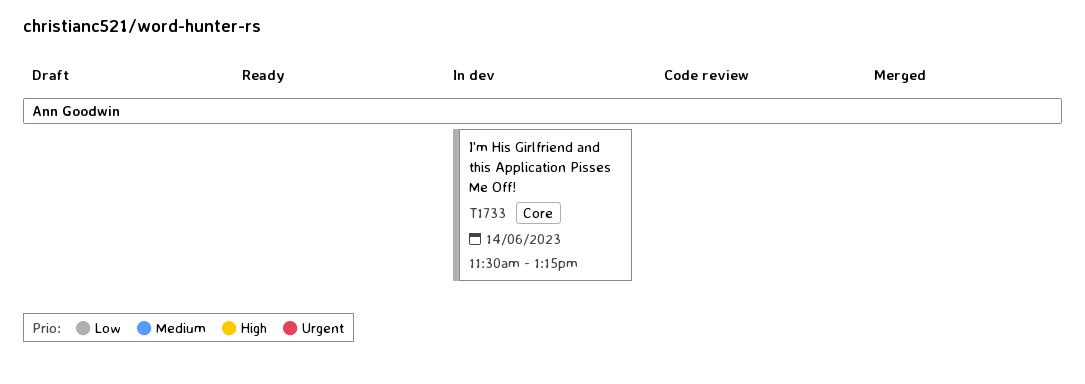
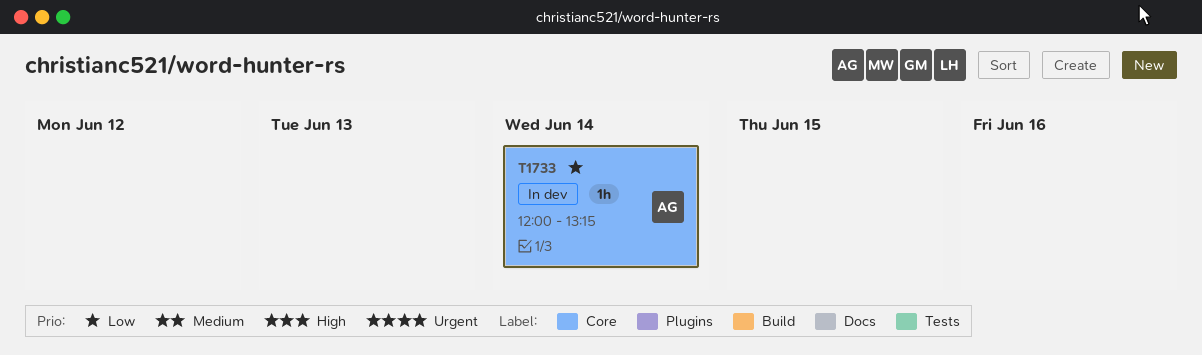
T1733, begins: 11:30 -> 12:00

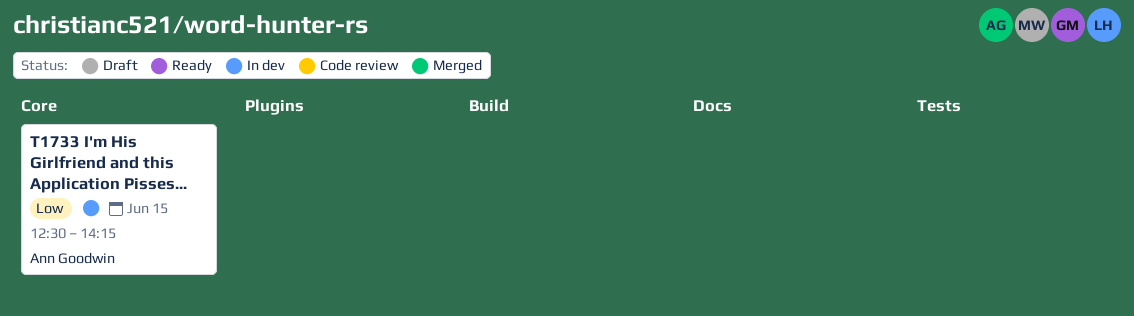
T1733, day: Jun 14 -> Jun 15
T1733, begins: 12:00 -> 12:30
T1733, ends: 13:15 -> 14:15

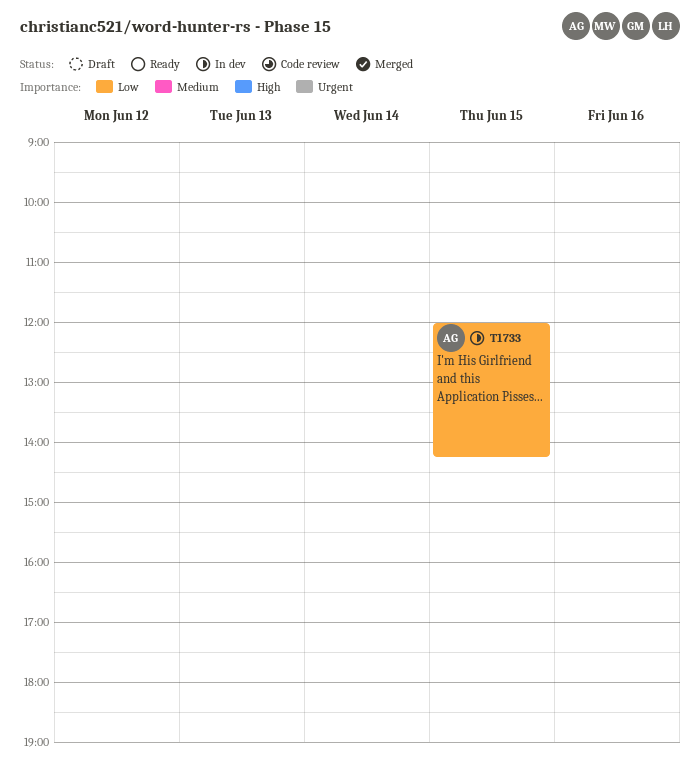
T1733, begins: 12:30 -> 12:00

